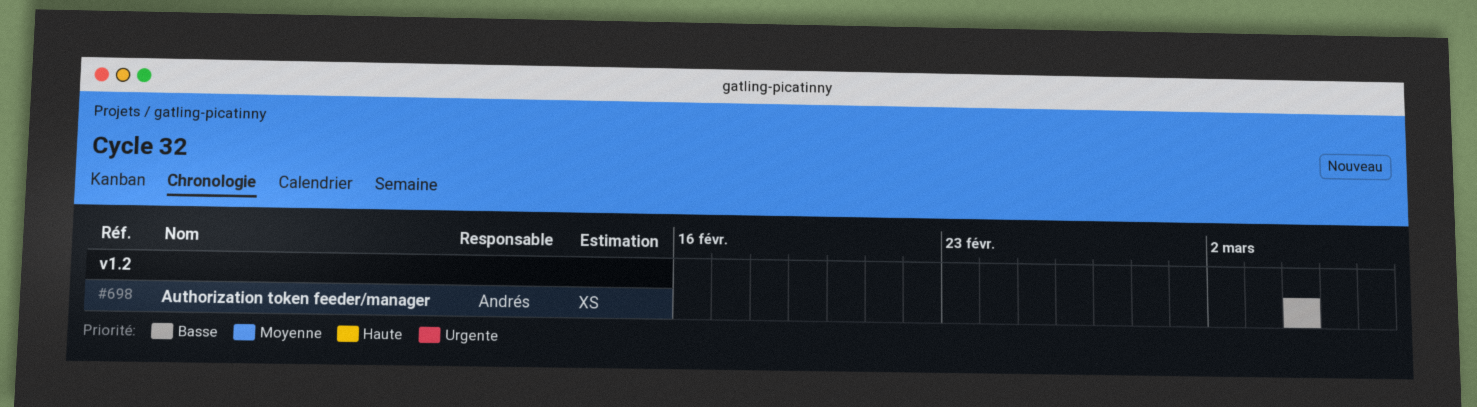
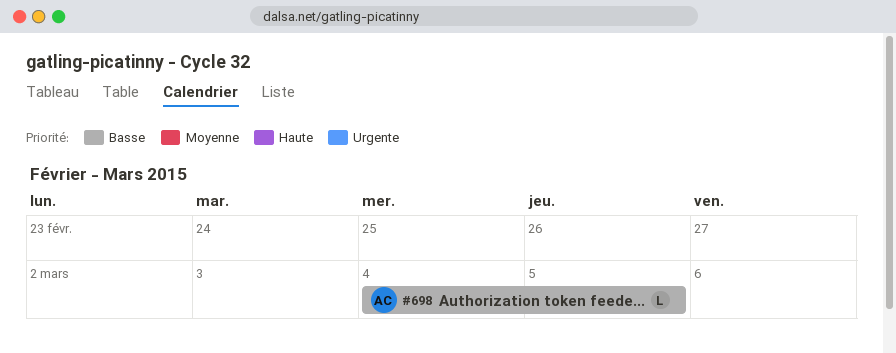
#698, estimate: XS -> L
#698, due: Mar 4 -> Mar 5

